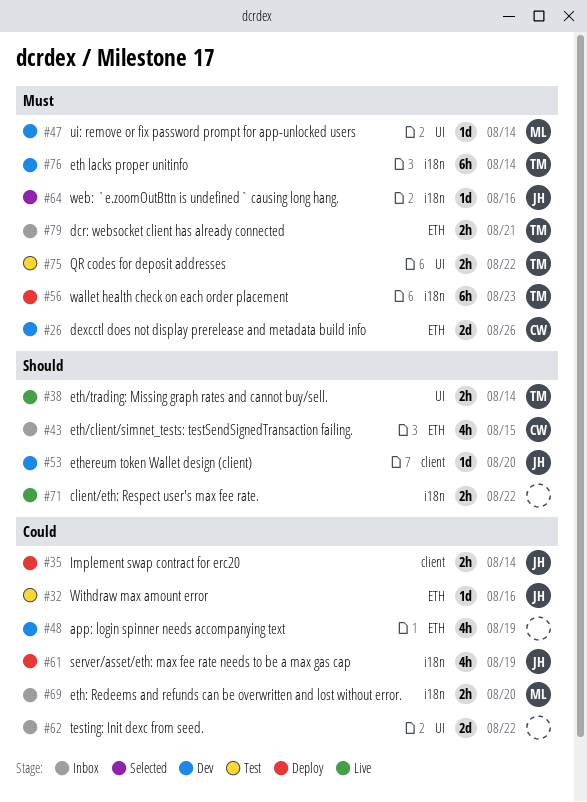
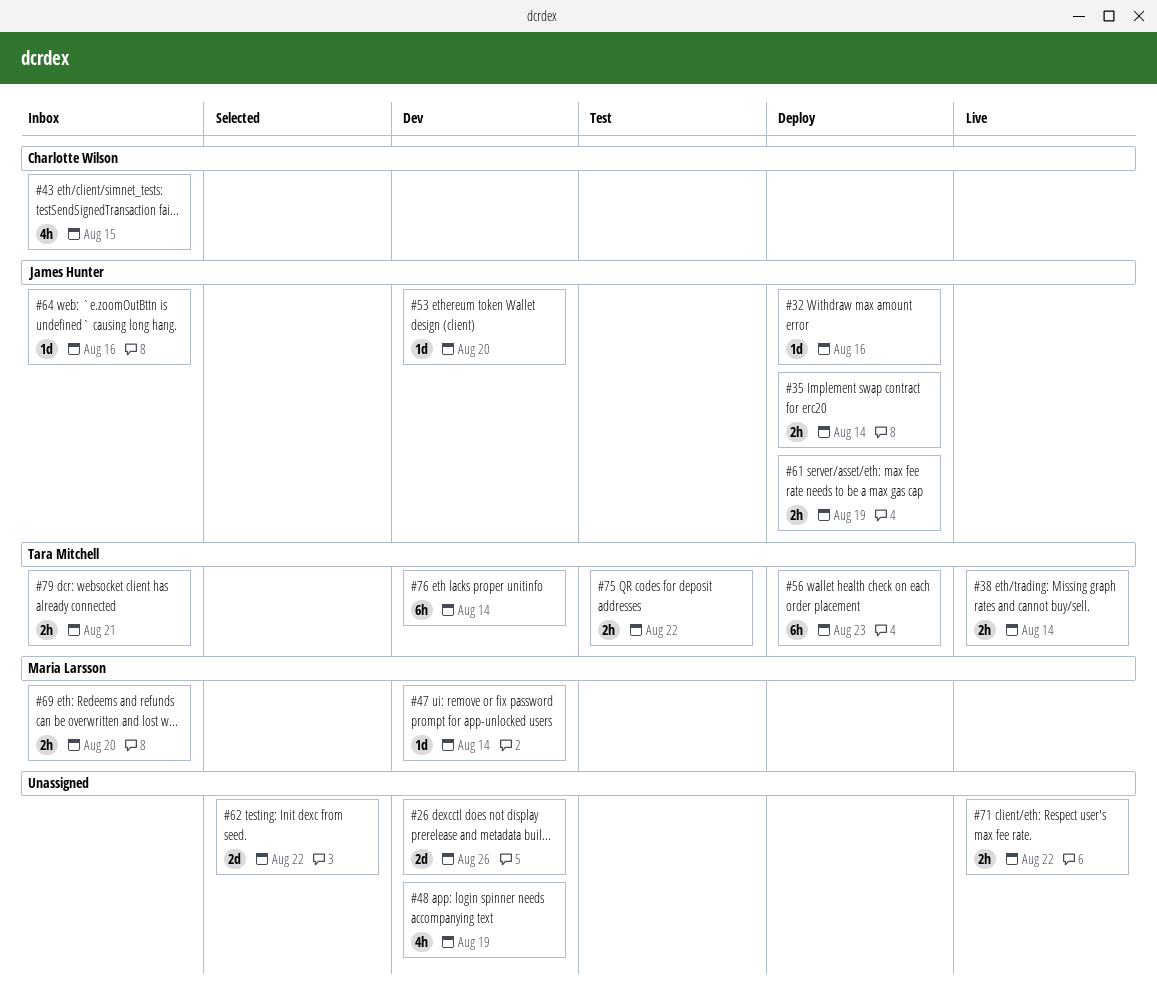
#26, owner: Charlotte Wilson -> none
#32, status: Test -> Deploy
#61, estimate: 4h -> 2h
#62, status: Inbox -> Selected
#64, status: Selected -> Inbox

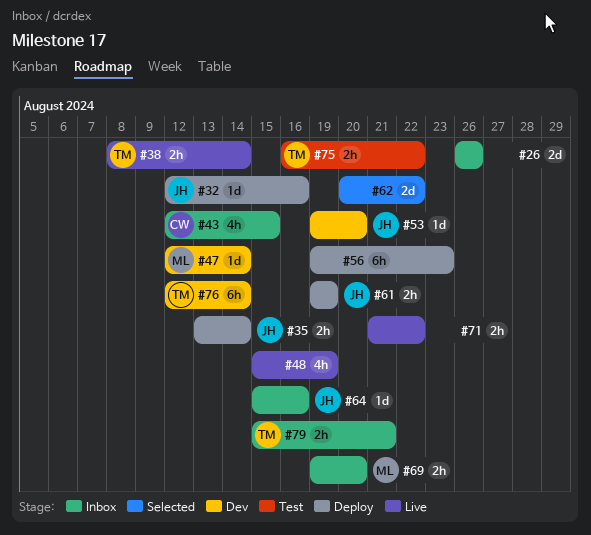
#26, status: Dev -> Inbox
#48, status: Dev -> Live
#56, owner: Tara Mitchell -> none

